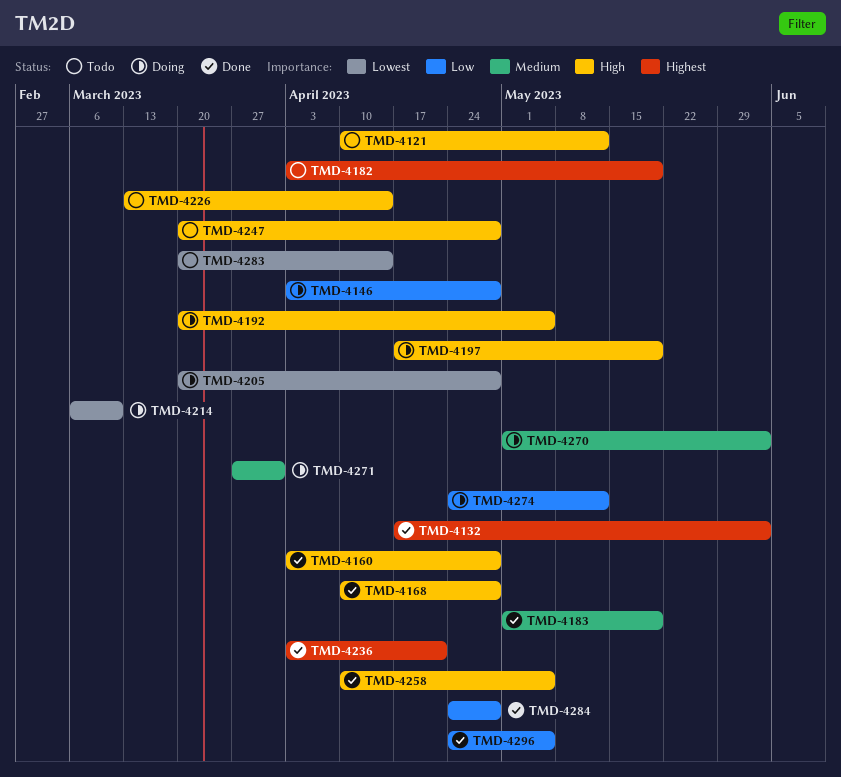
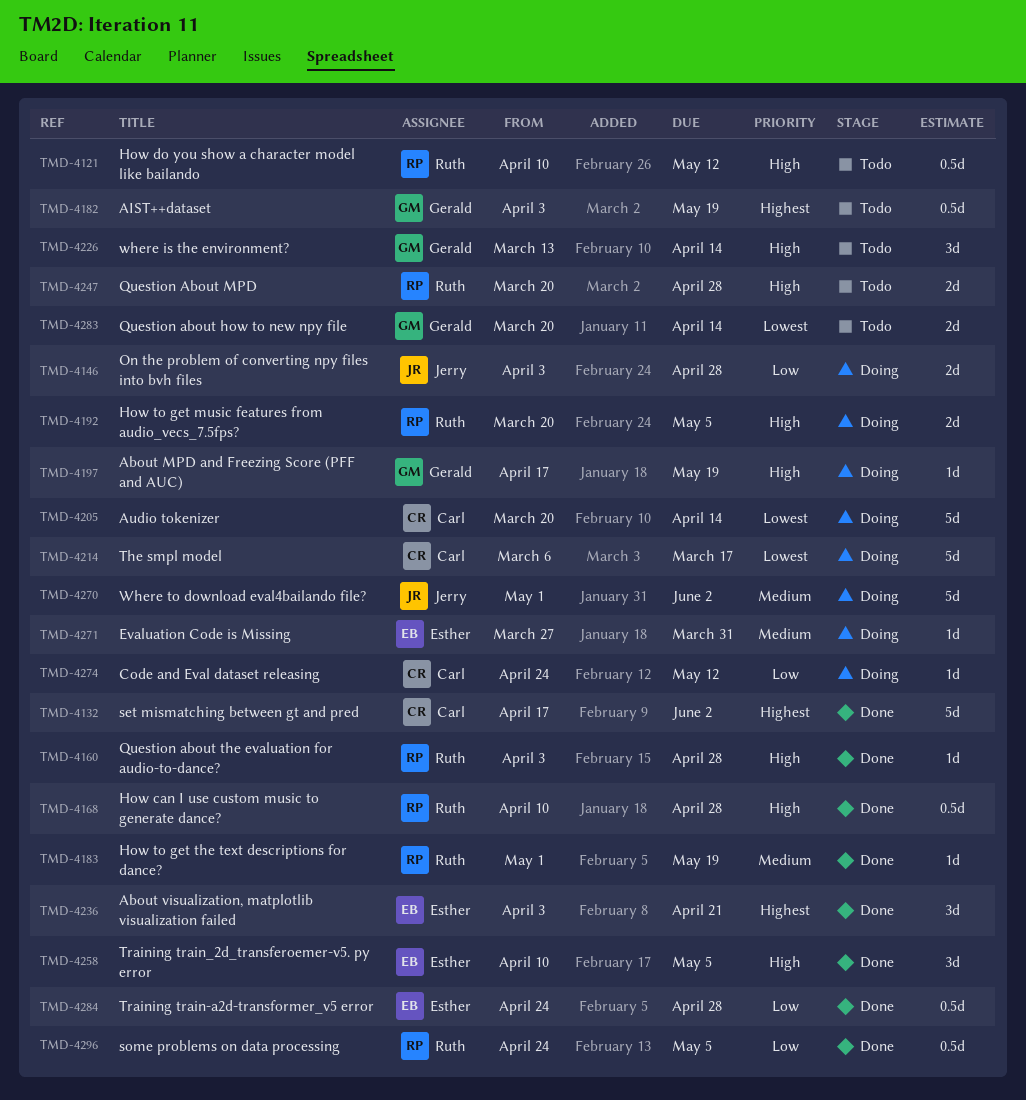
TMD-4205, due: Apr 28 -> Apr 14
TMD-4214, due: Mar 10 -> Mar 17

